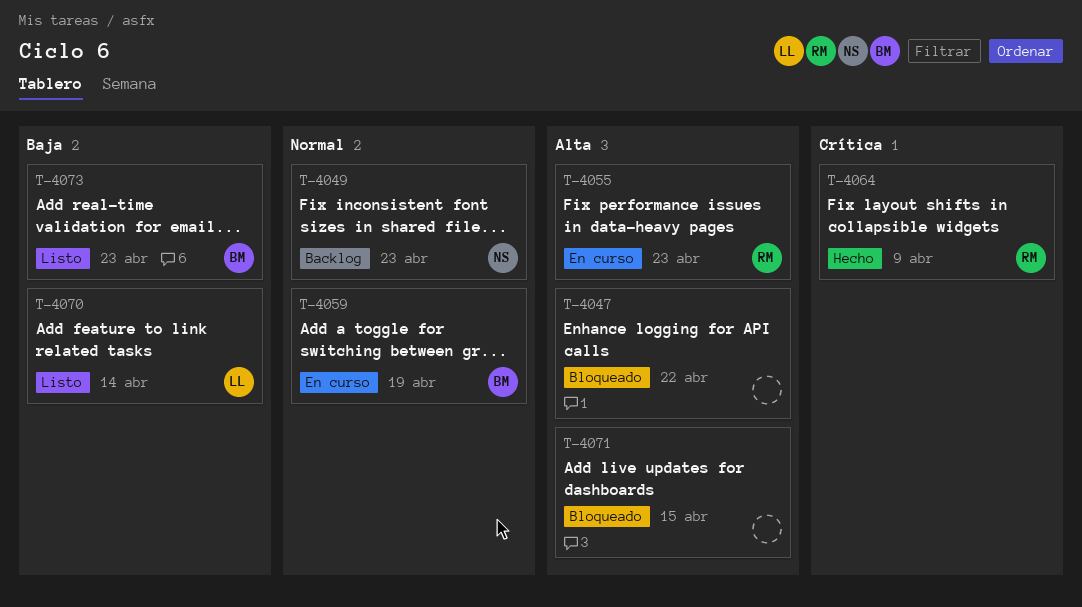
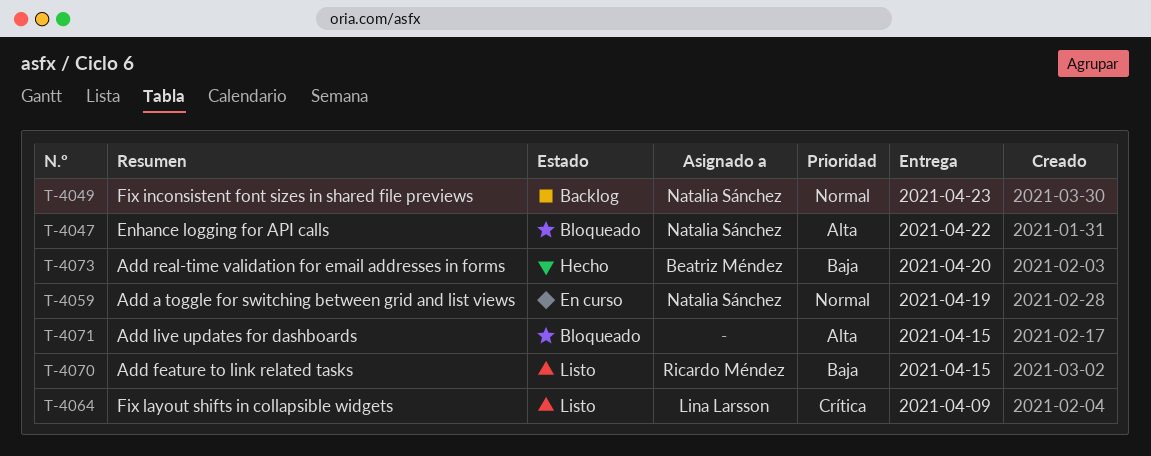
T-4047, owner: none -> Natalia Sánchez
T-4055: present -> none
T-4059, owner: Beatriz Méndez -> Natalia Sánchez
T-4064, status: Hecho -> Listo
T-4064, owner: Ricardo Méndez -> Lina Larsson
T-4070, owner: Lina Larsson -> Ricardo Méndez
T-4070, due: Apr 14 -> Apr 15
T-4073, status: Listo -> Hecho
T-4073, due: Apr 23 -> Apr 20

